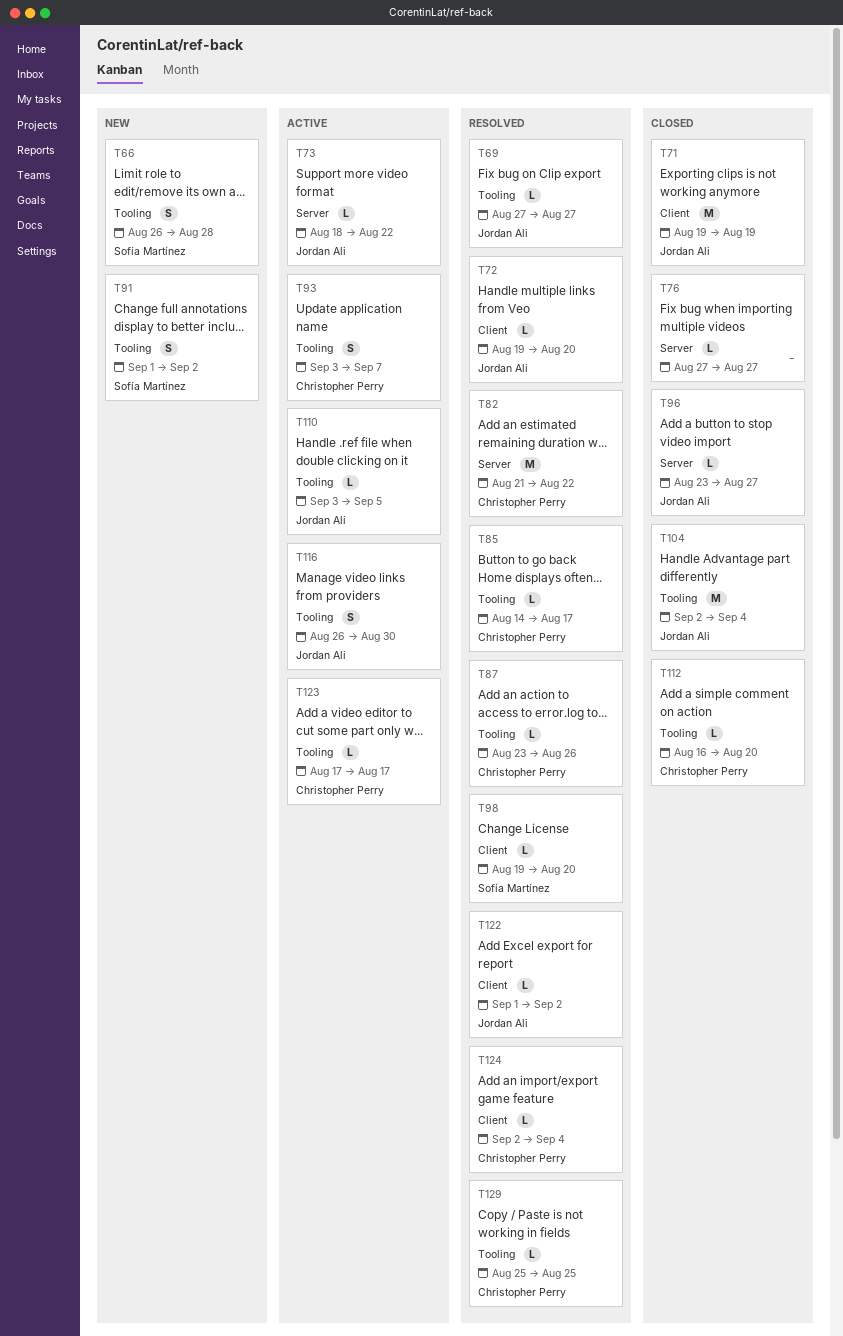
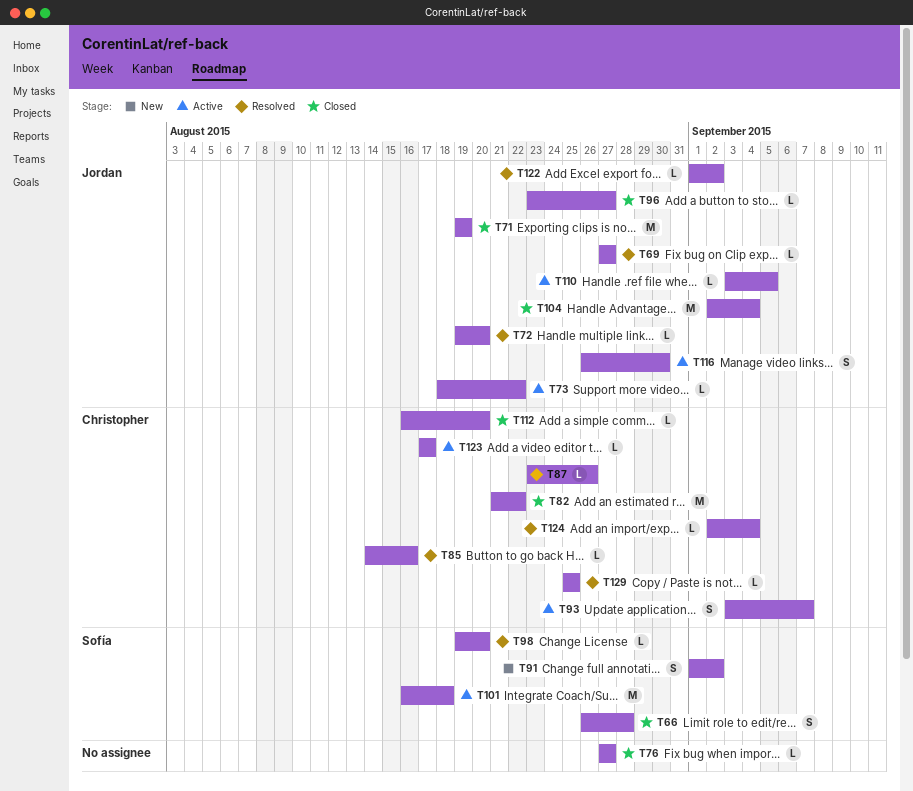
T66, status: New -> Closed
T82, status: Resolved -> Closed
T85, due: Aug 17 -> Aug 16
T101: none -> present

